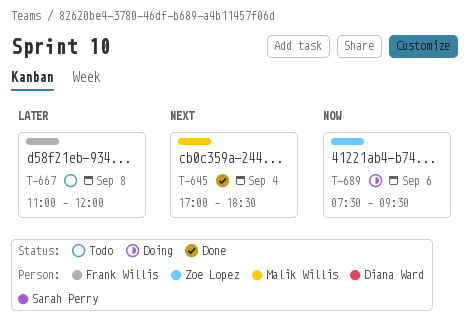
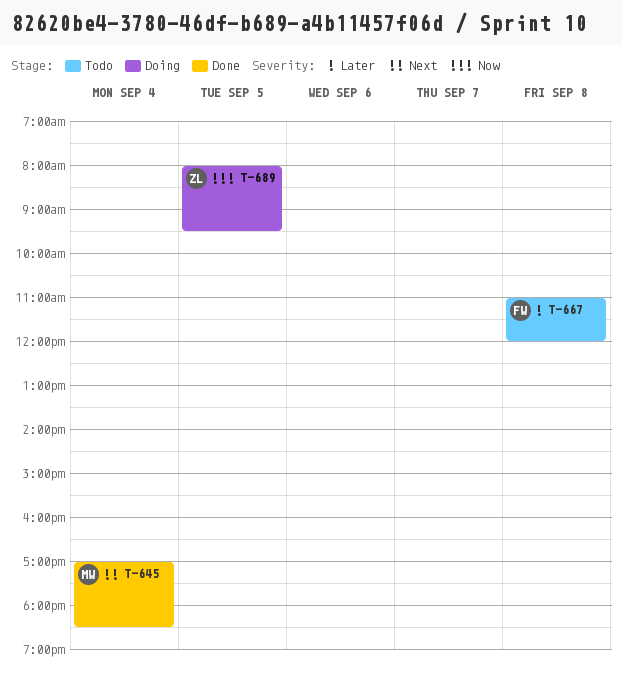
T-689, day: Sep 6 -> Sep 5
T-689, begins: 07:30 -> 08:00

